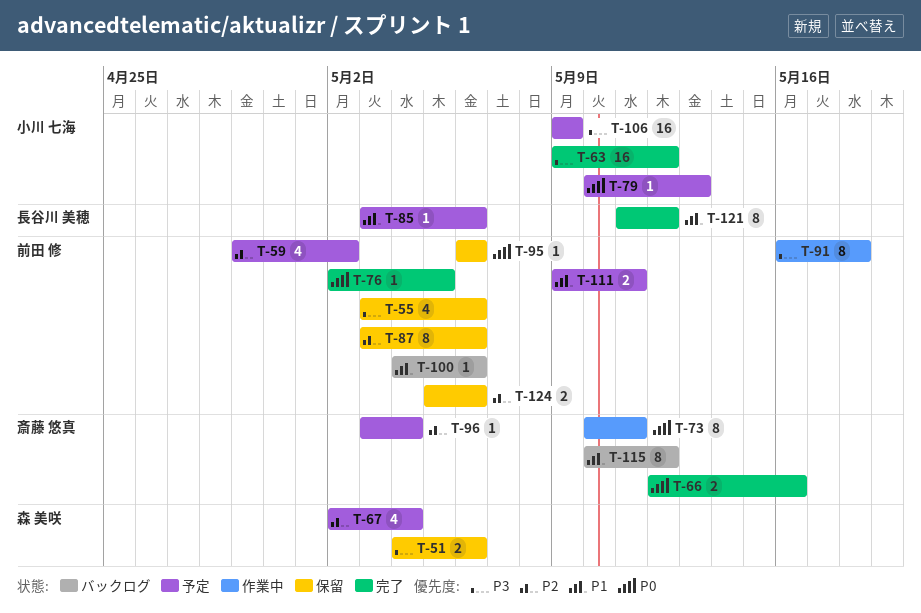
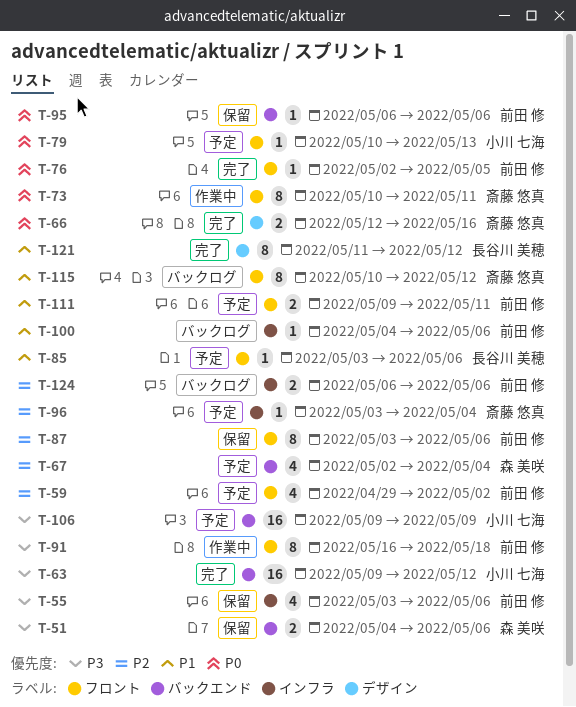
T-124, status: 保留 -> バックログ
T-124, start: May 5 -> May 6

